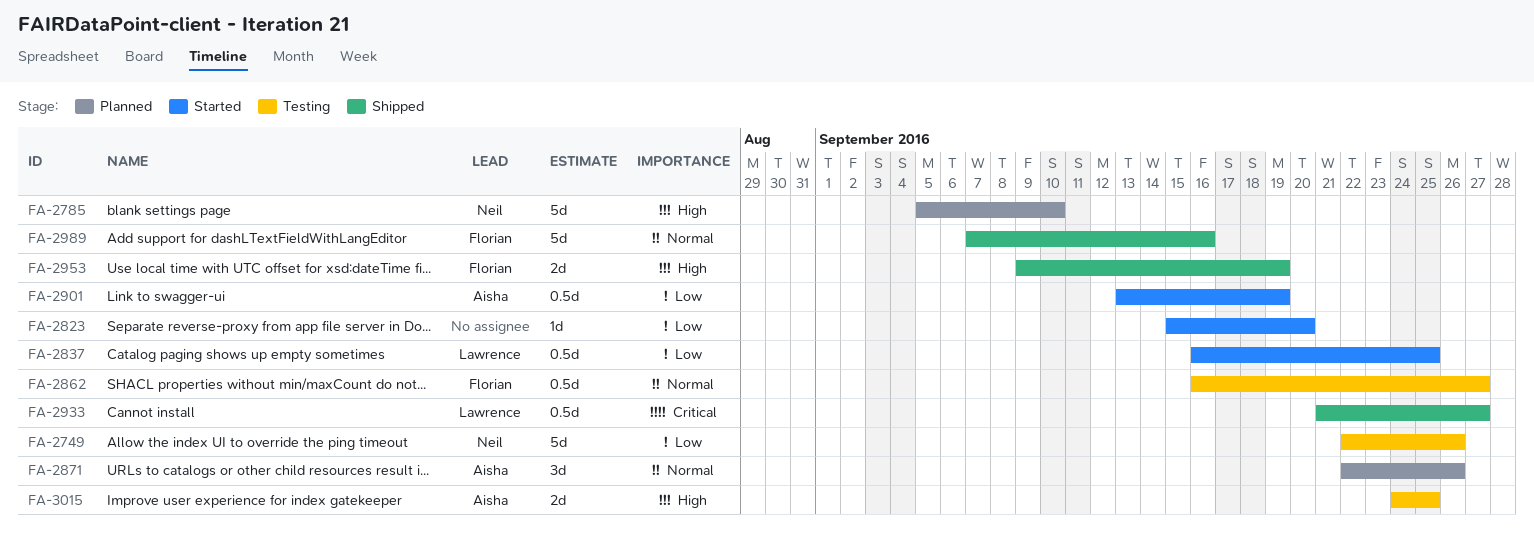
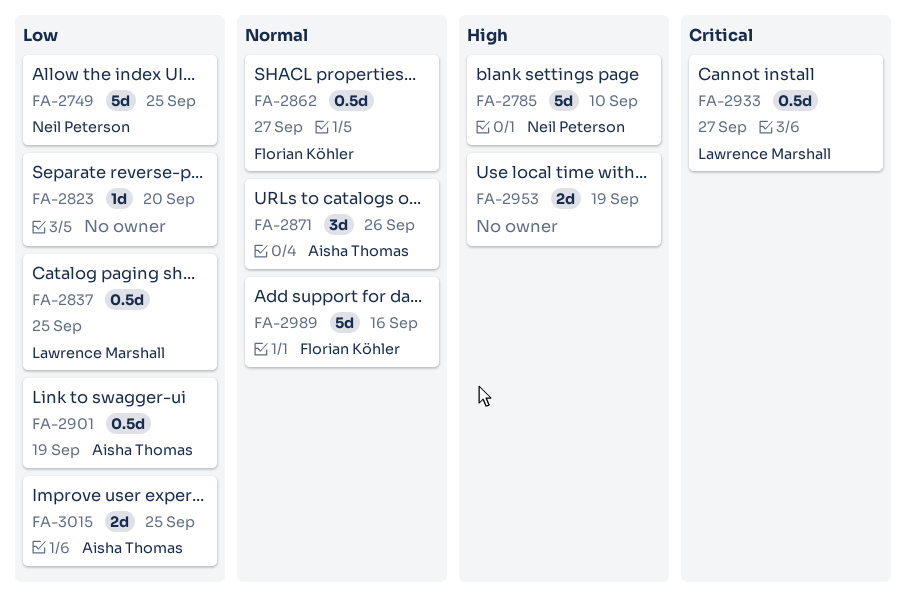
FA-2749, due: Sep 26 -> Sep 25
FA-2953, owner: Florian Köhler -> none
FA-3015, priority: High -> Low

